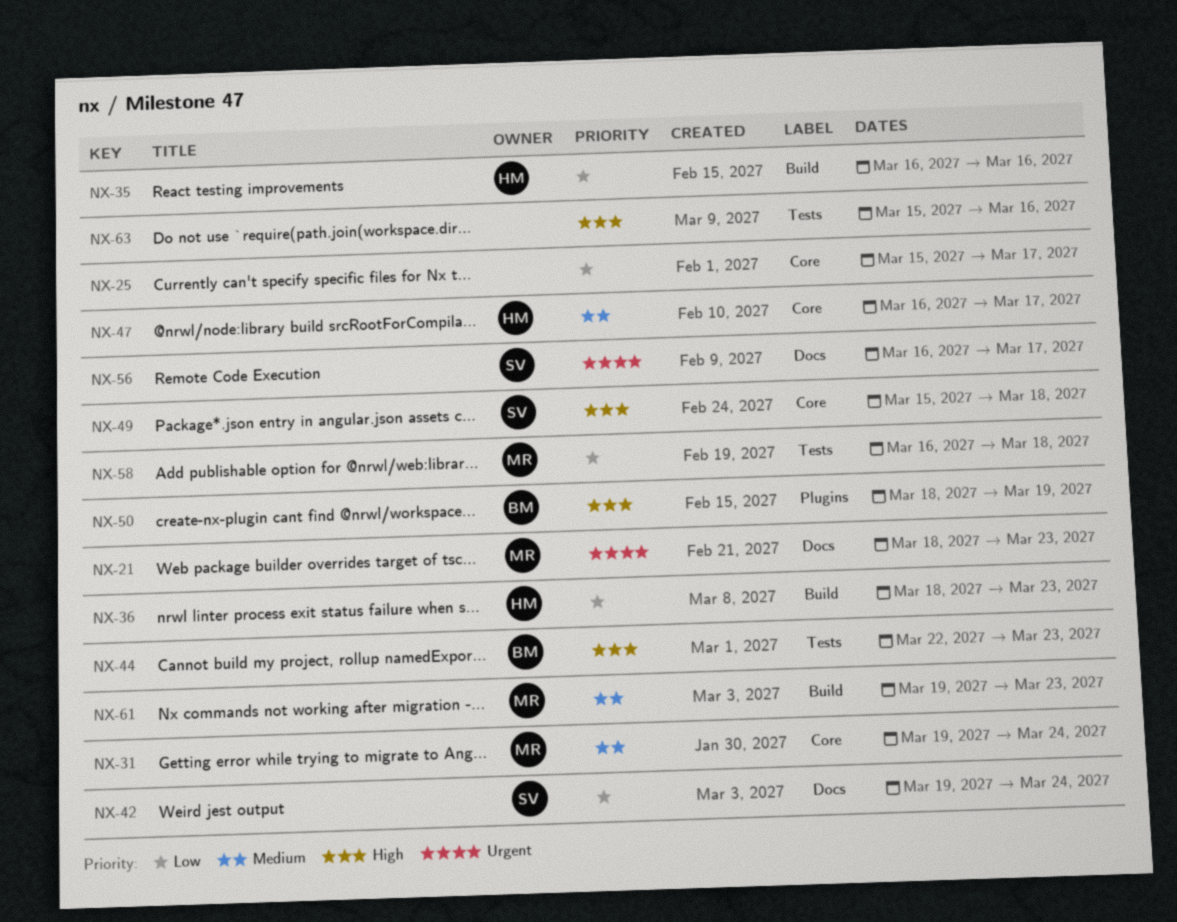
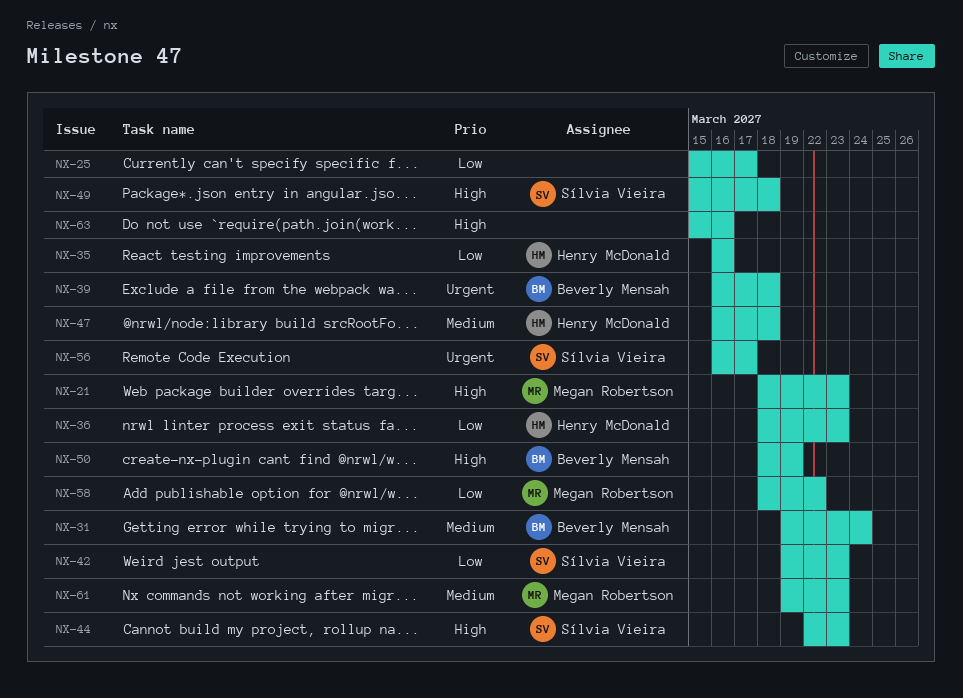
NX-21, priority: Urgent -> High
NX-31, owner: Megan Robertson -> Beverly Mensah
NX-39: none -> present
NX-42, due: Mar 24 -> Mar 23
NX-44, owner: Beverly Mensah -> Sílvia Vieira
NX-47, due: Mar 17 -> Mar 18
NX-58, start: Mar 16 -> Mar 18
NX-58, due: Mar 18 -> Mar 22

